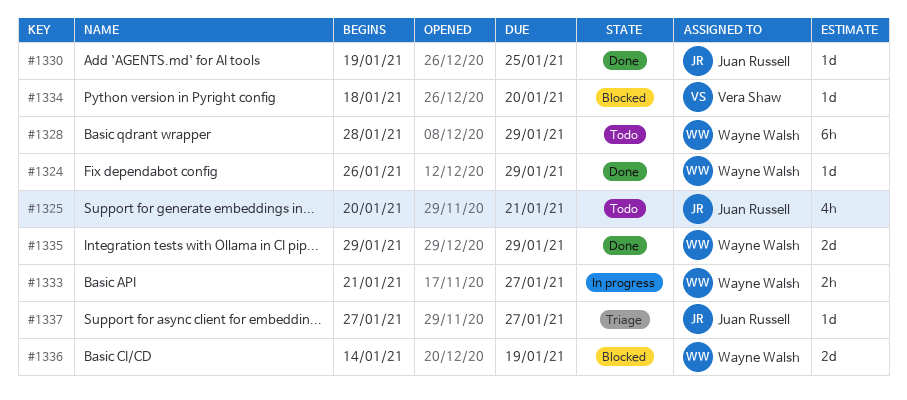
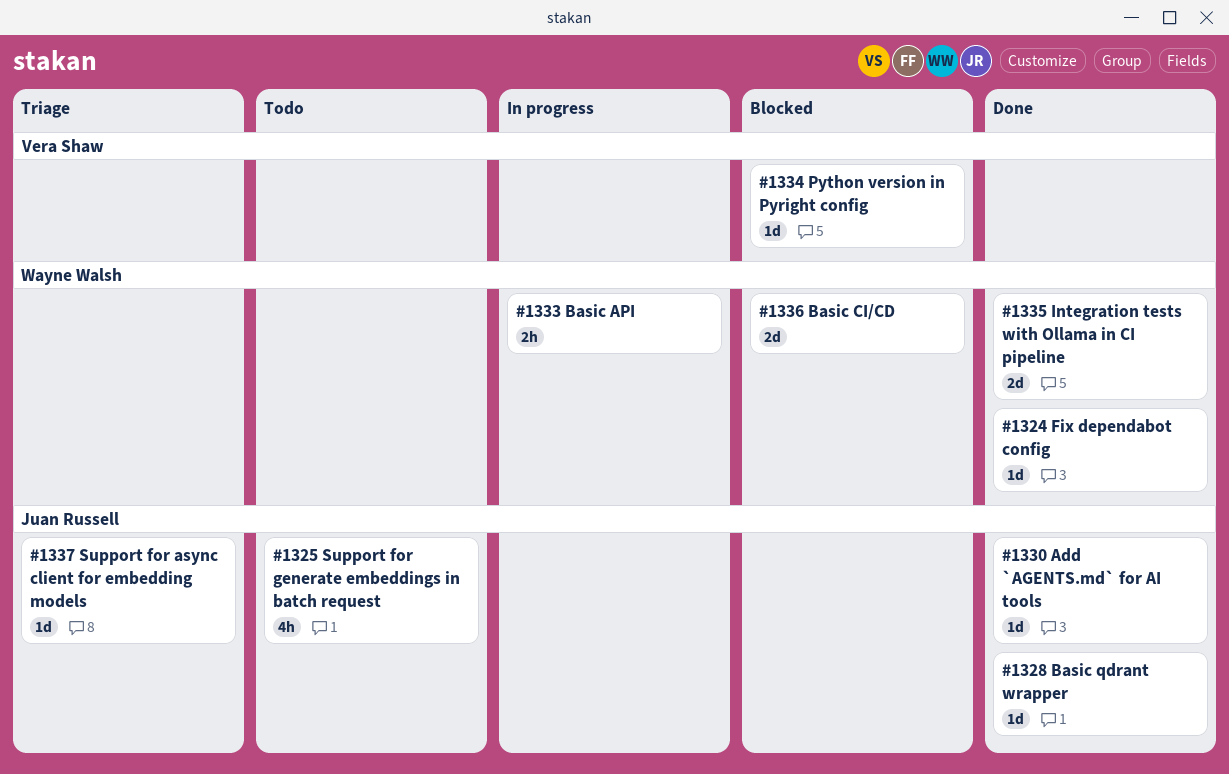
#1328, status: Todo -> Done
#1328, owner: Wayne Walsh -> Juan Russell
#1328, estimate: 6h -> 1d

